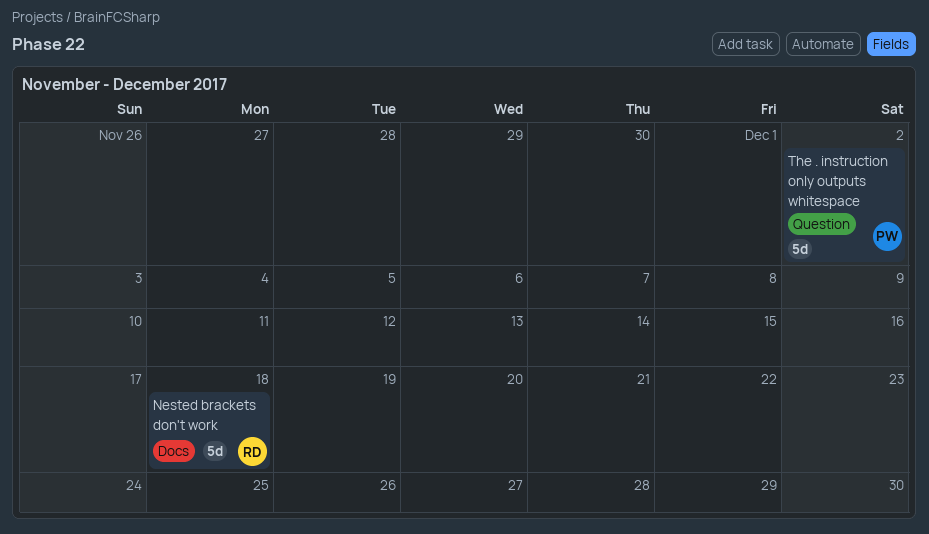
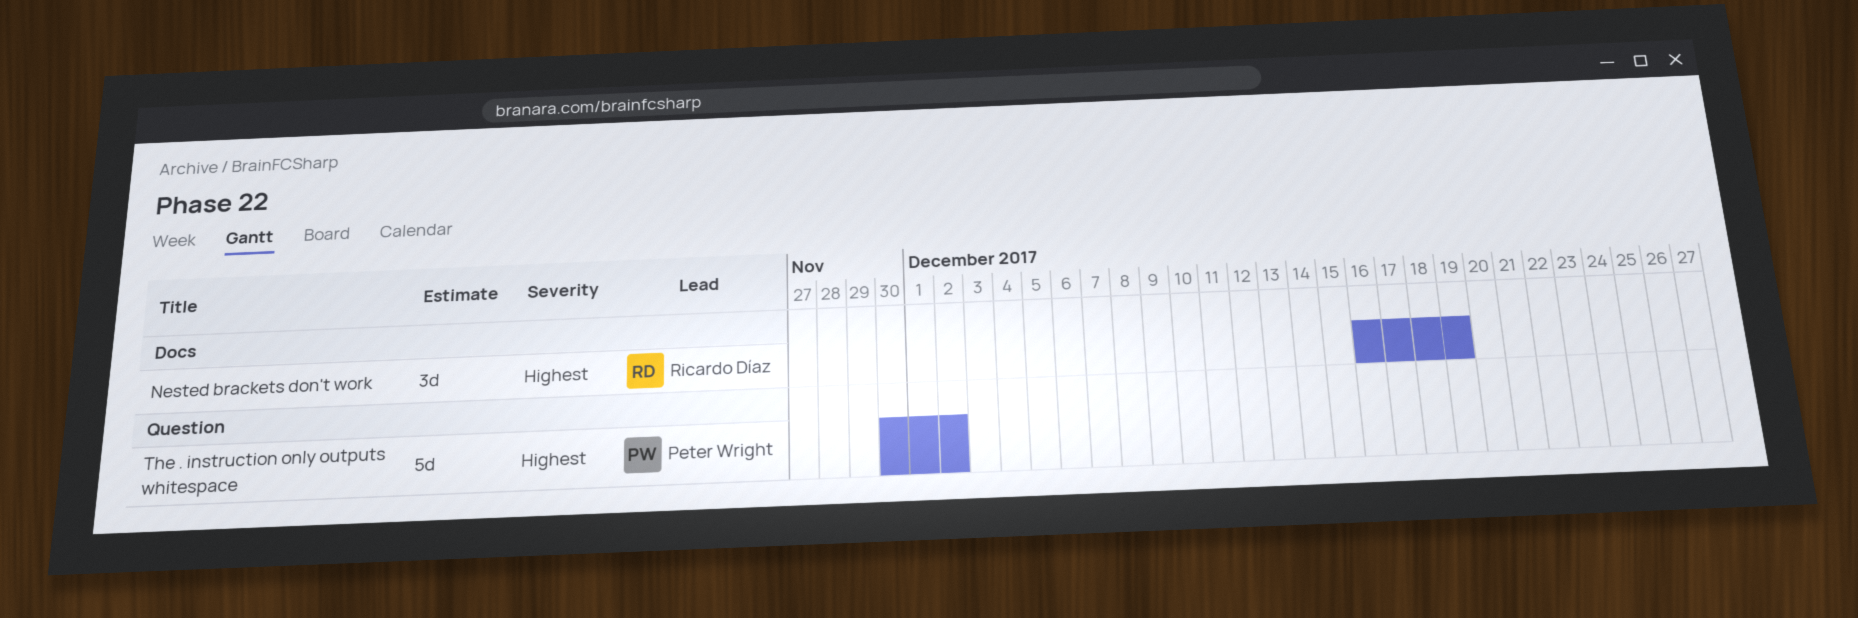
Nested brackets don't work, estimate: 5d -> 3d
Nested brackets don't work, due: Dec 18 -> Dec 19

